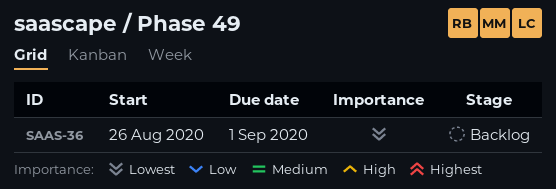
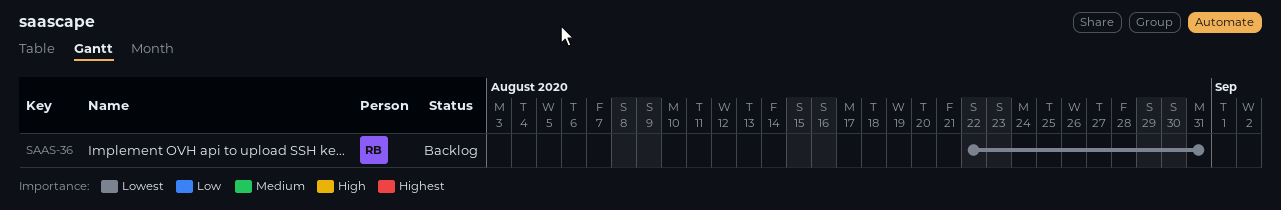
SAAS-36, start: Aug 26 -> Aug 22
SAAS-36, due: Sep 1 -> Aug 31

